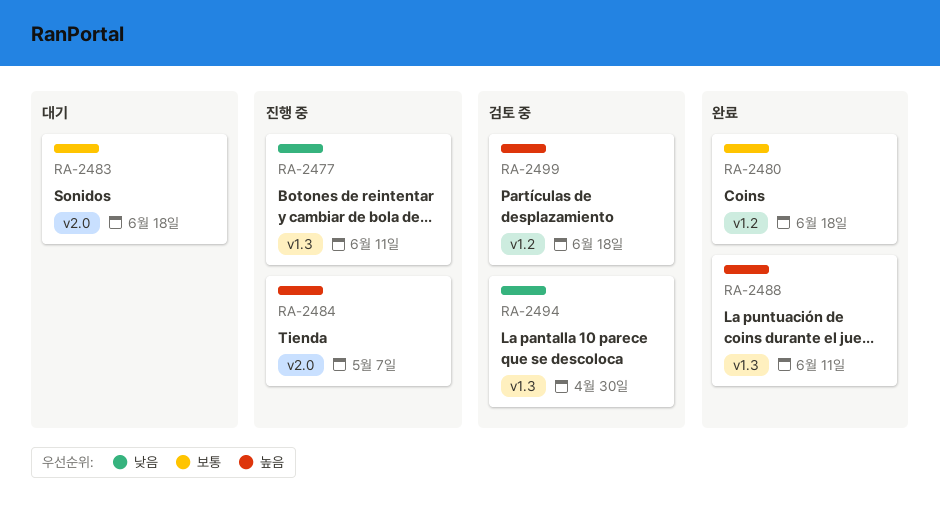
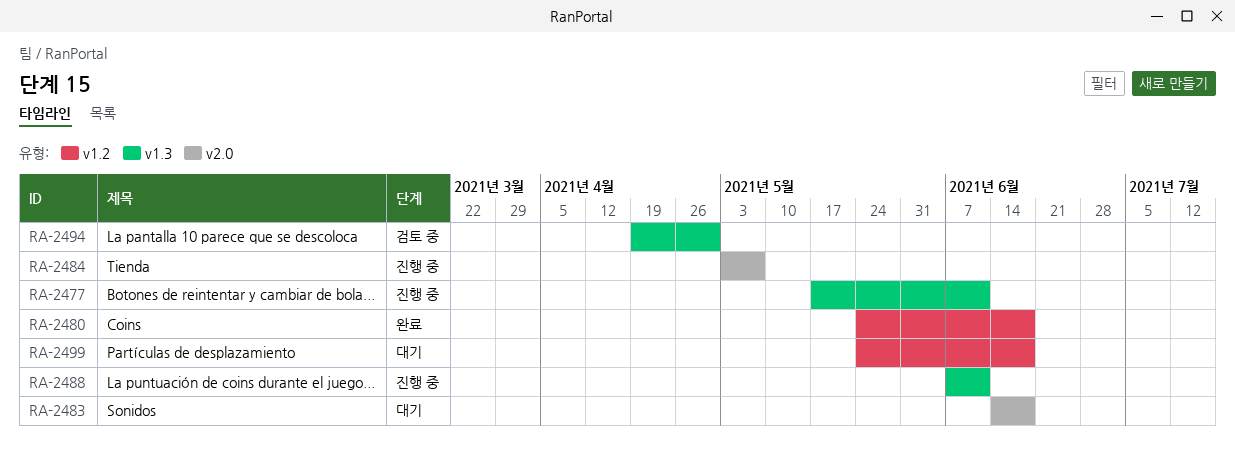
RA-2488, status: 완료 -> 진행 중
RA-2499, status: 검토 중 -> 대기

